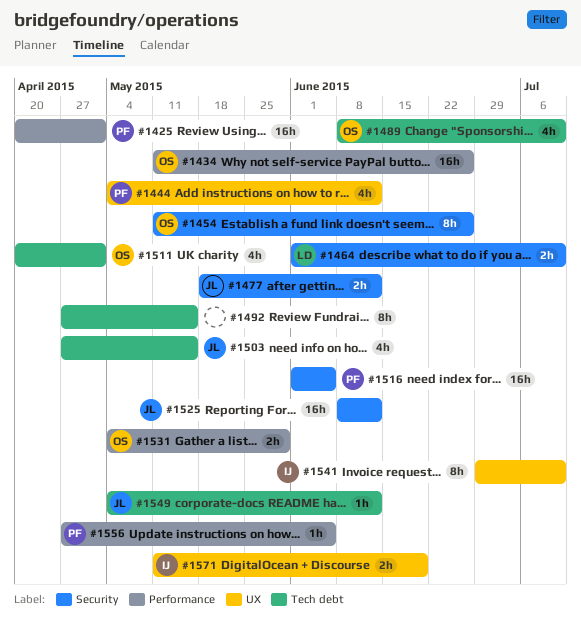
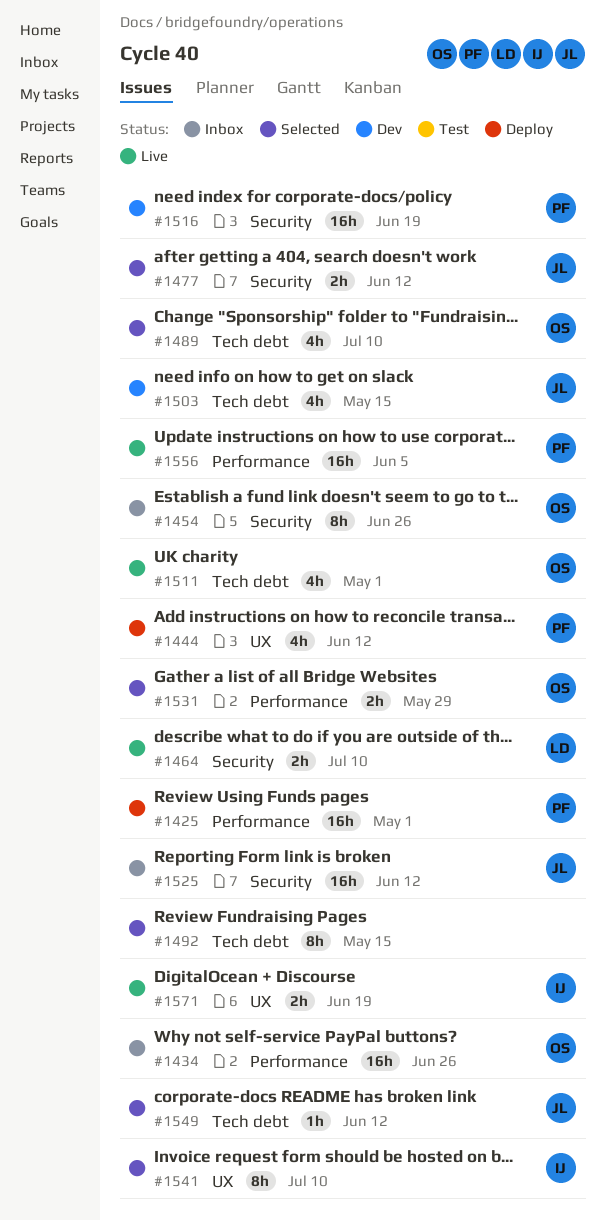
#1516, due: Jun 5 -> Jun 19
#1556, estimate: 1h -> 16h

